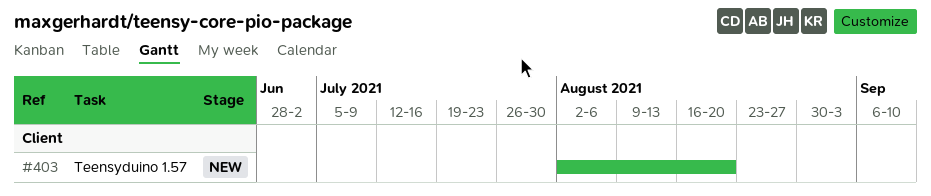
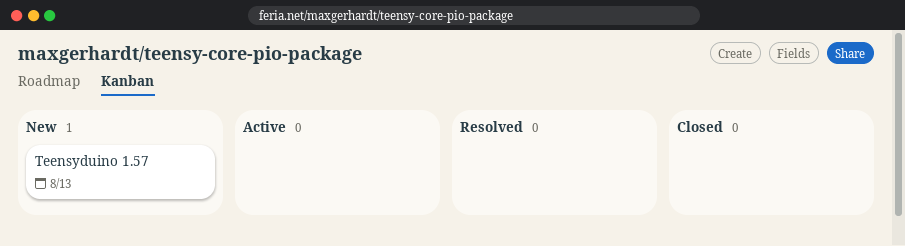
Teensyduino 1.57, due: Aug 20 -> Aug 13

